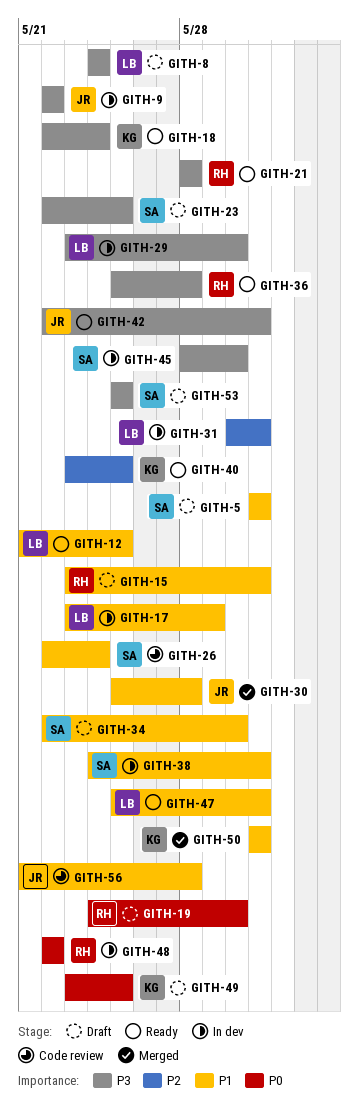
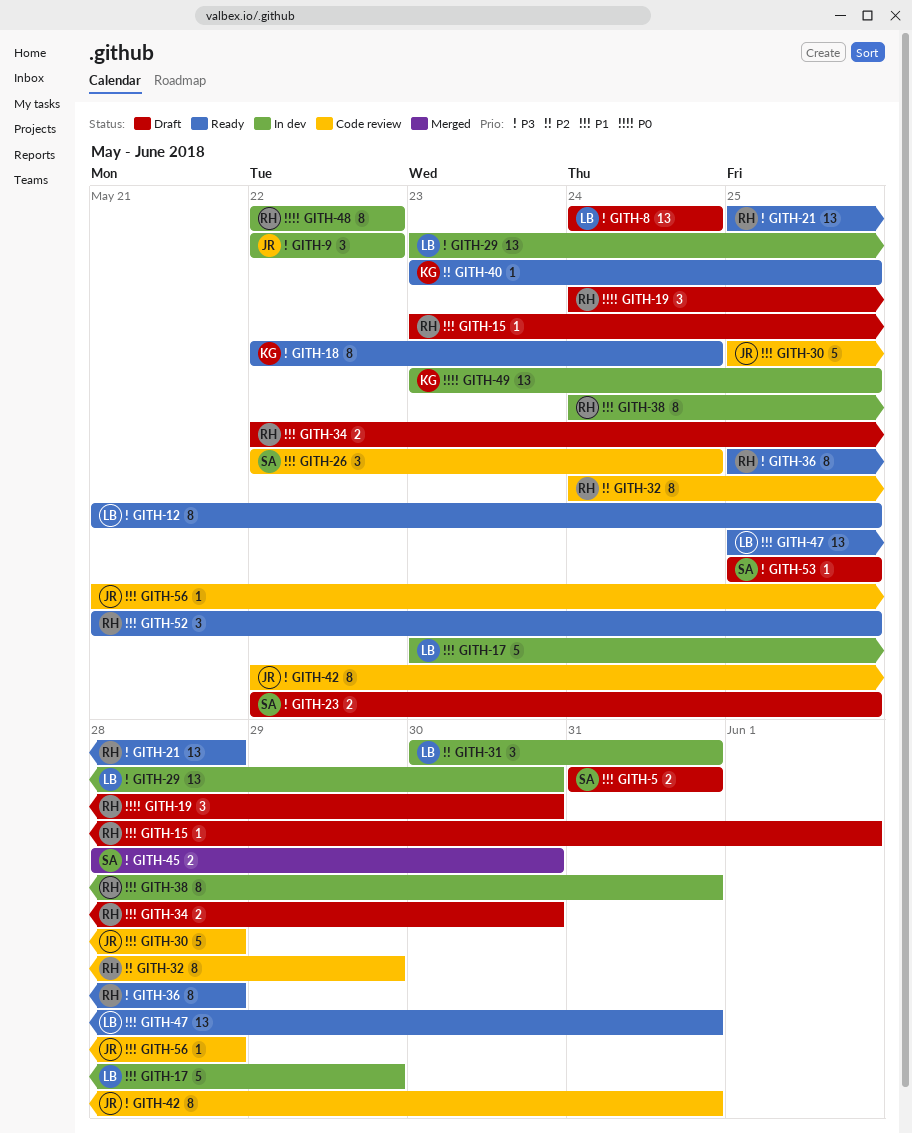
GITH-12, priority: P1 -> P3
GITH-15, due: May 31 -> Jun 1
GITH-21, start: May 28 -> May 25
GITH-30, status: Merged -> Code review
GITH-32: none -> present
GITH-34, owner: SA -> RH
GITH-38, owner: SA -> RH
GITH-42, status: Ready -> Code review
GITH-45, status: In dev -> Merged
GITH-49, status: Draft -> In dev
GITH-50: present -> none
GITH-52: none -> present

